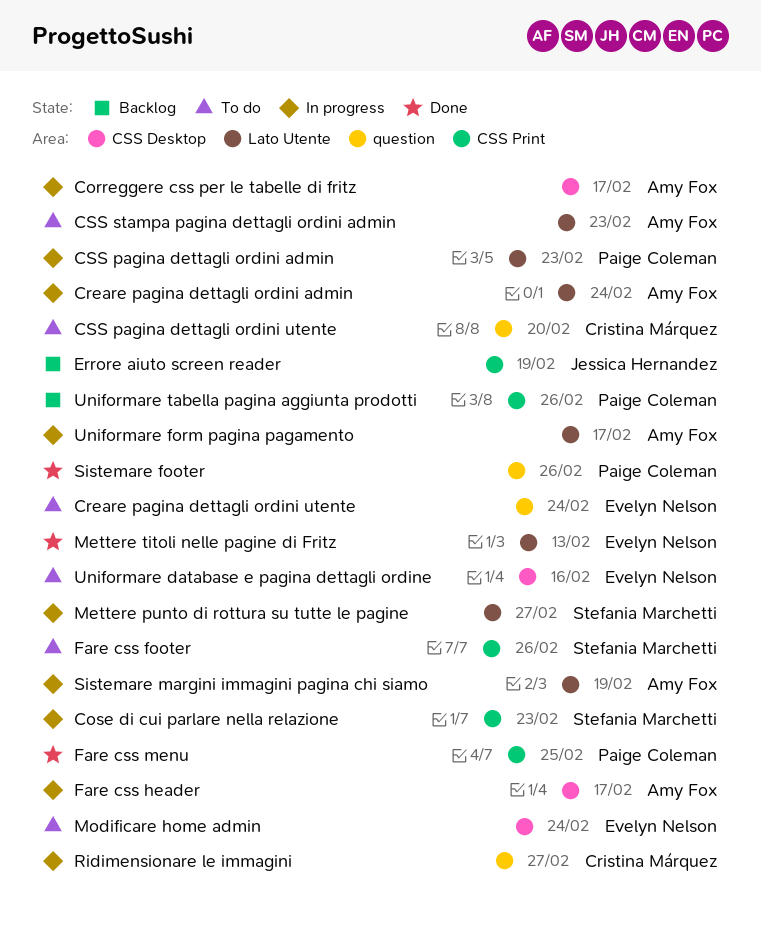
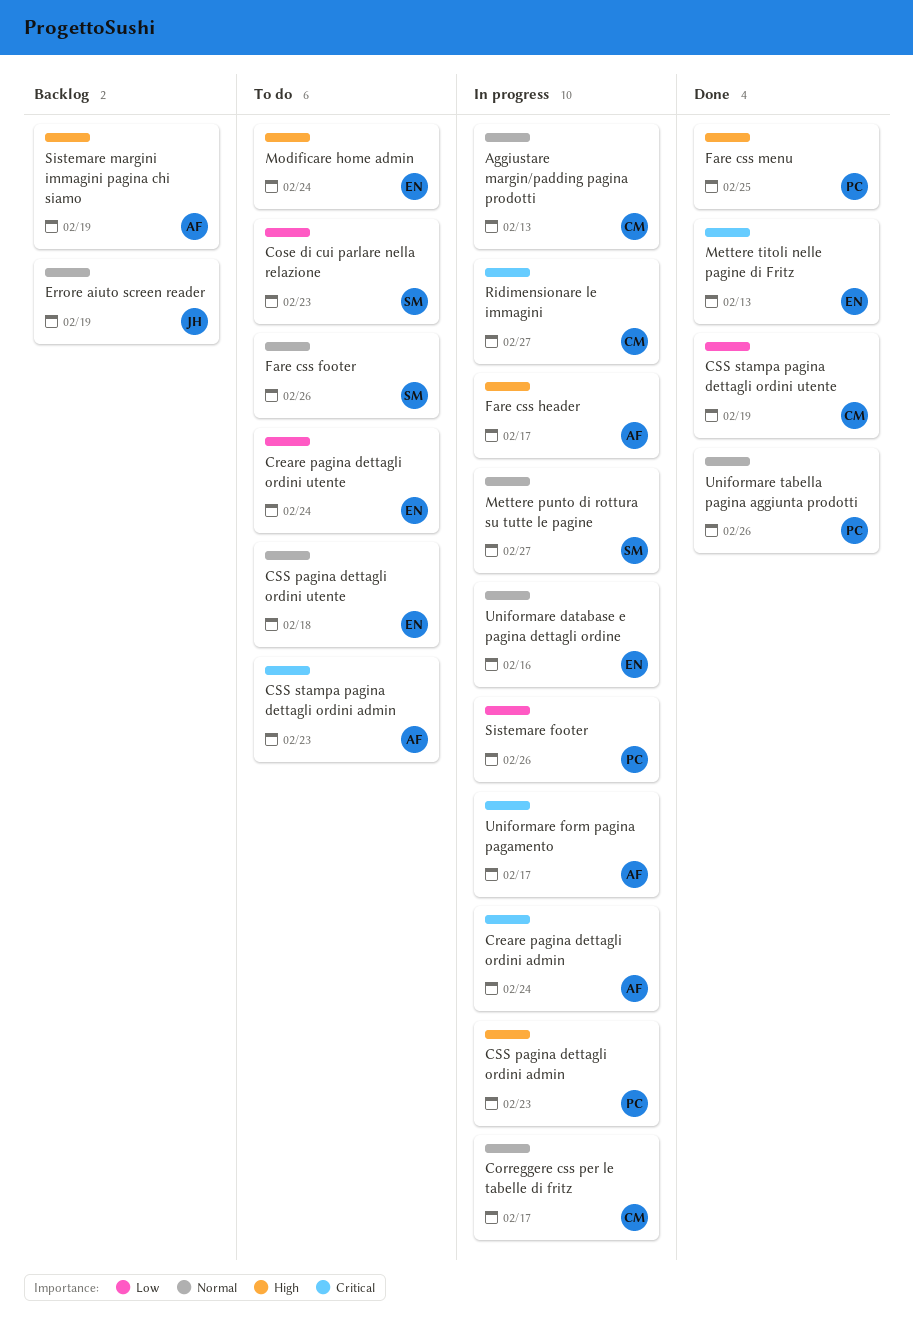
Aggiustare margin/padding pagina prodotti: none -> present
Correggere css per le tabelle di fritz, owner: Amy Fox -> Cristina Márquez
Cose di cui parlare nella relazione, status: In progress -> To do
CSS pagina dettagli ordini utente, owner: Cristina Márquez -> Evelyn Nelson
CSS pagina dettagli ordini utente, due: Feb 20 -> Feb 18
CSS stampa pagina dettagli ordini utente: none -> present
Sistemare footer, status: Done -> In progress
Sistemare margini immagini pagina chi siamo, status: In progress -> Backlog
Uniformare database e pagina dettagli ordine, status: To do -> In progress
Uniformare tabella pagina aggiunta prodotti, status: Backlog -> Done

